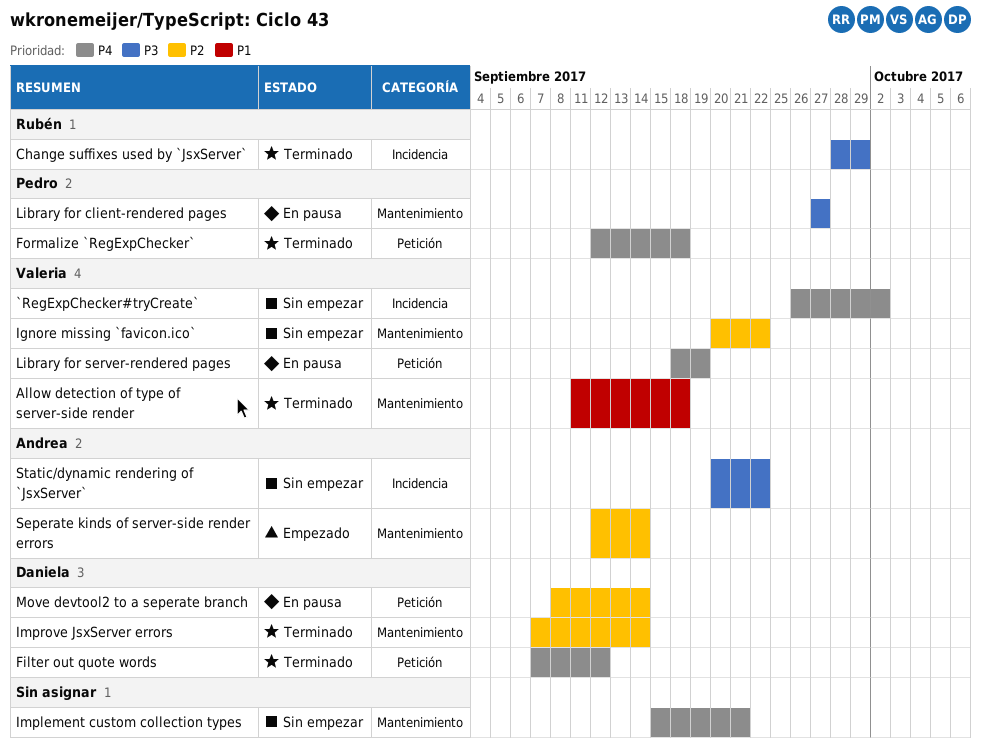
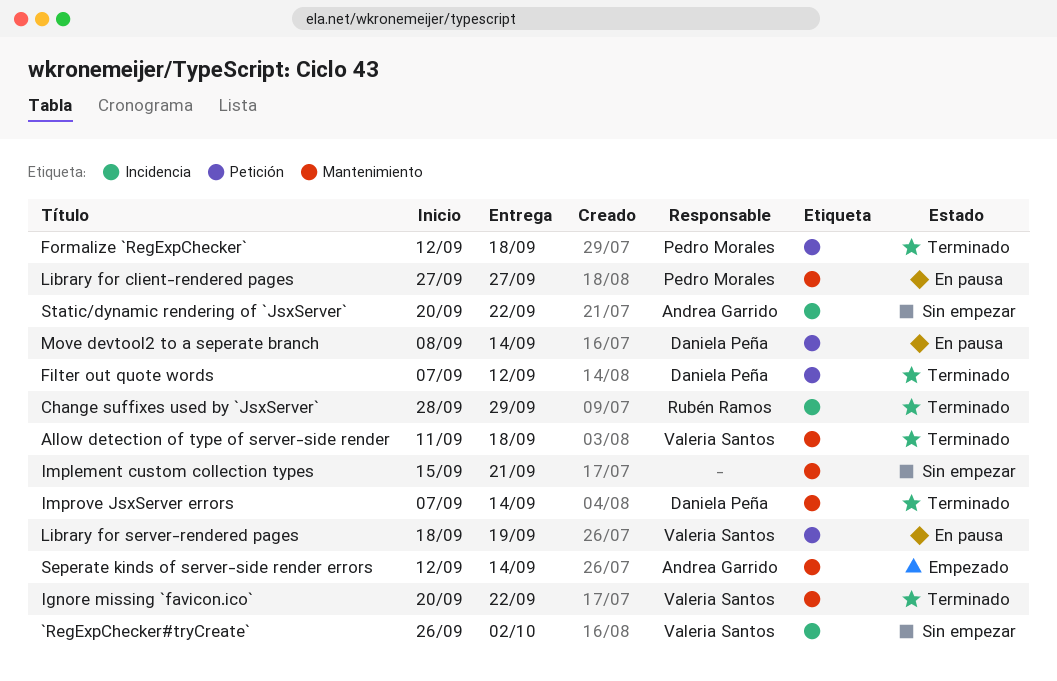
Ignore missing `favicon.ico`, status: Sin empezar -> Terminado

